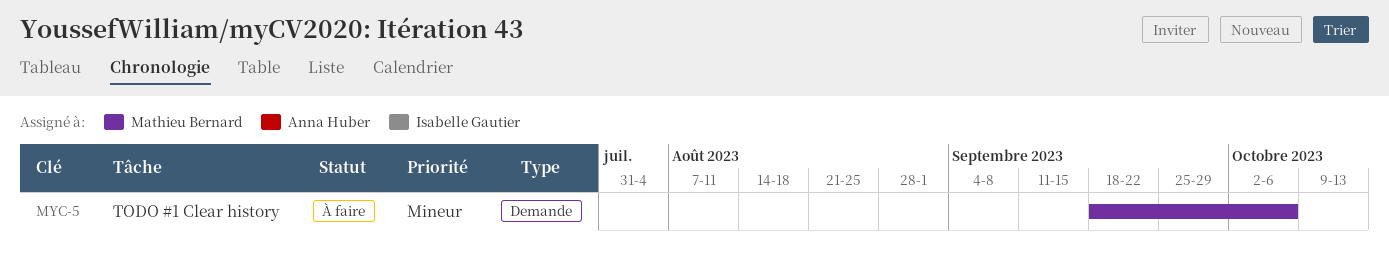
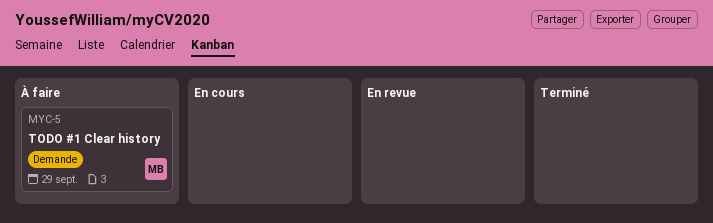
MYC-5, due: Oct 6 -> Sep 29

